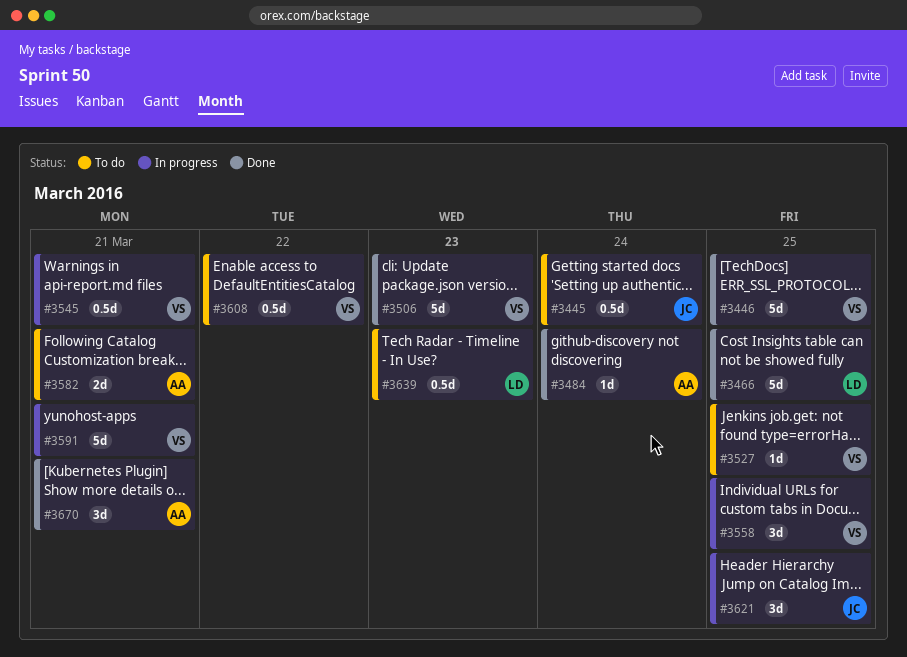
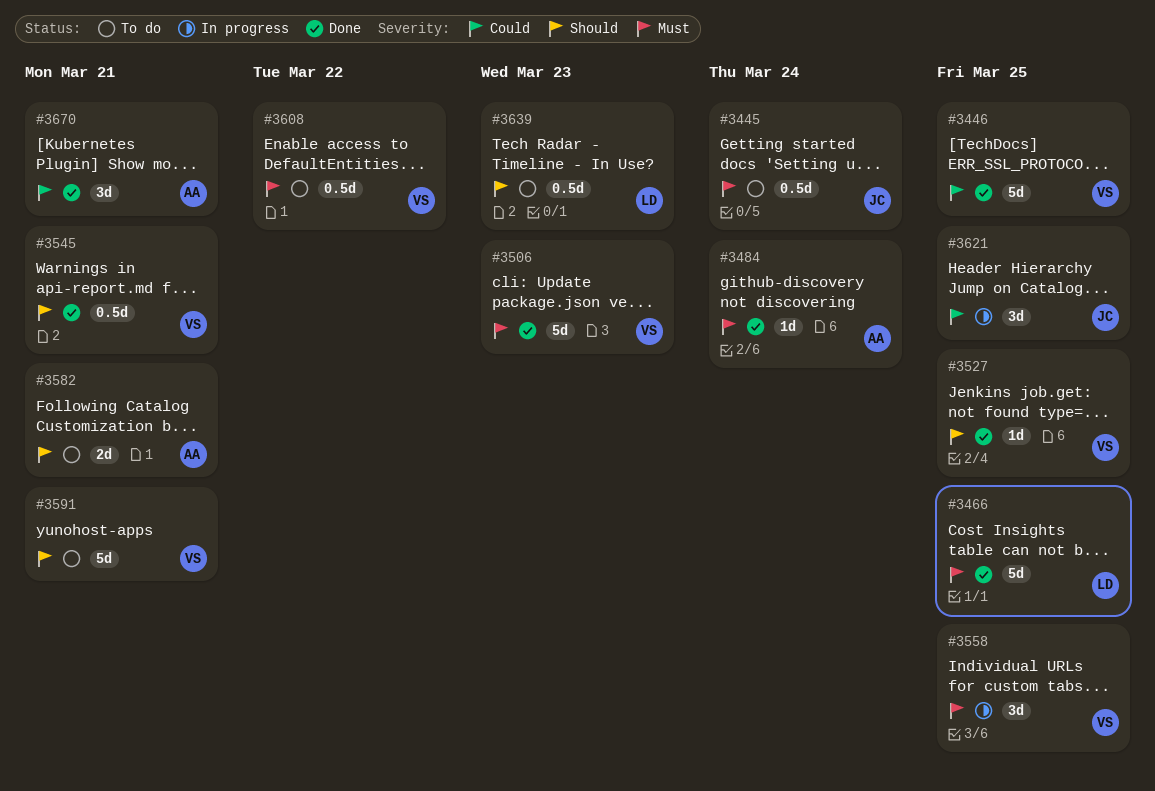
#3527, status: To do -> Done
#3545, status: In progress -> Done
#3591, status: In progress -> To do

